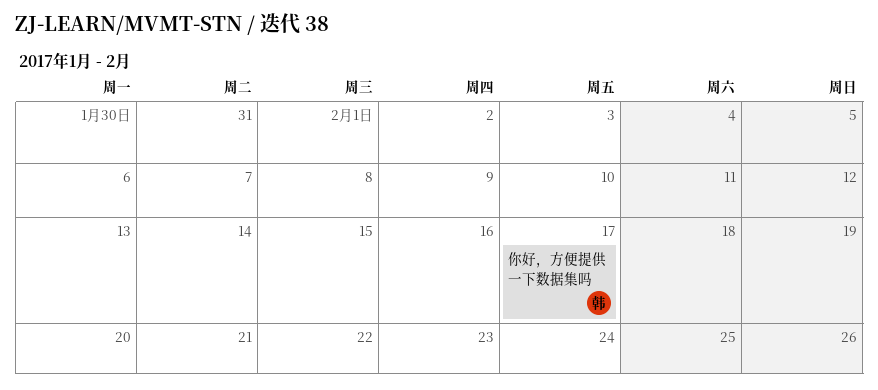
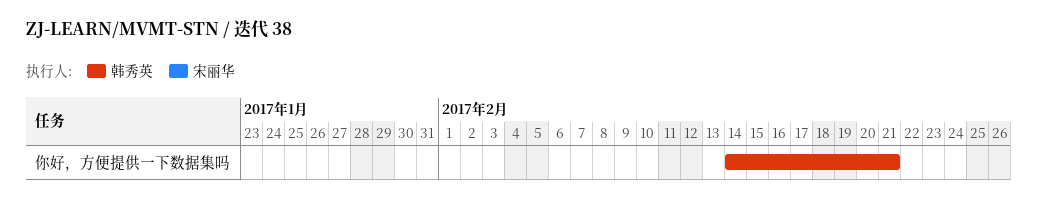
你好，方便提供一下数据集吗, due: Feb 17 -> Feb 21

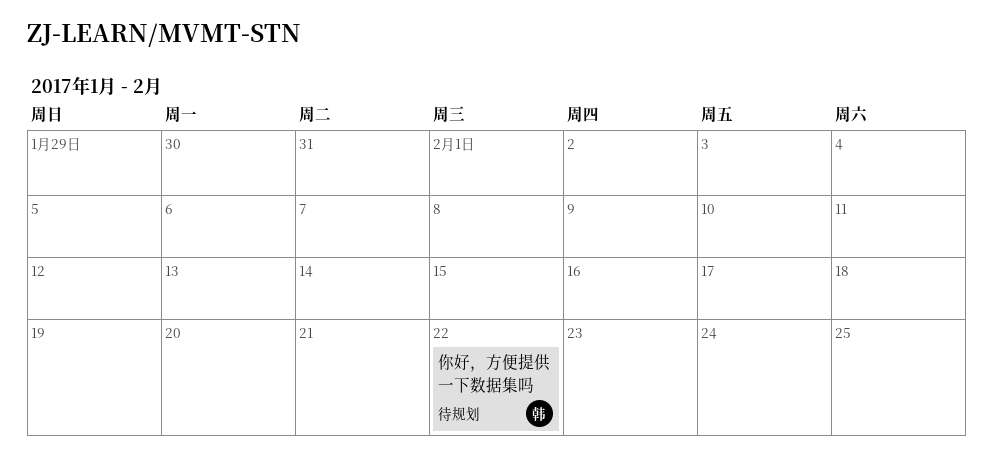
你好，方便提供一下数据集吗, due: Feb 21 -> Feb 22

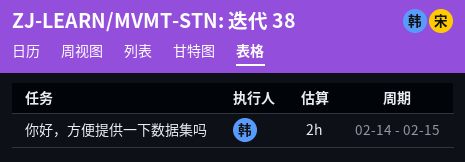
你好，方便提供一下数据集吗, due: Feb 22 -> Feb 15

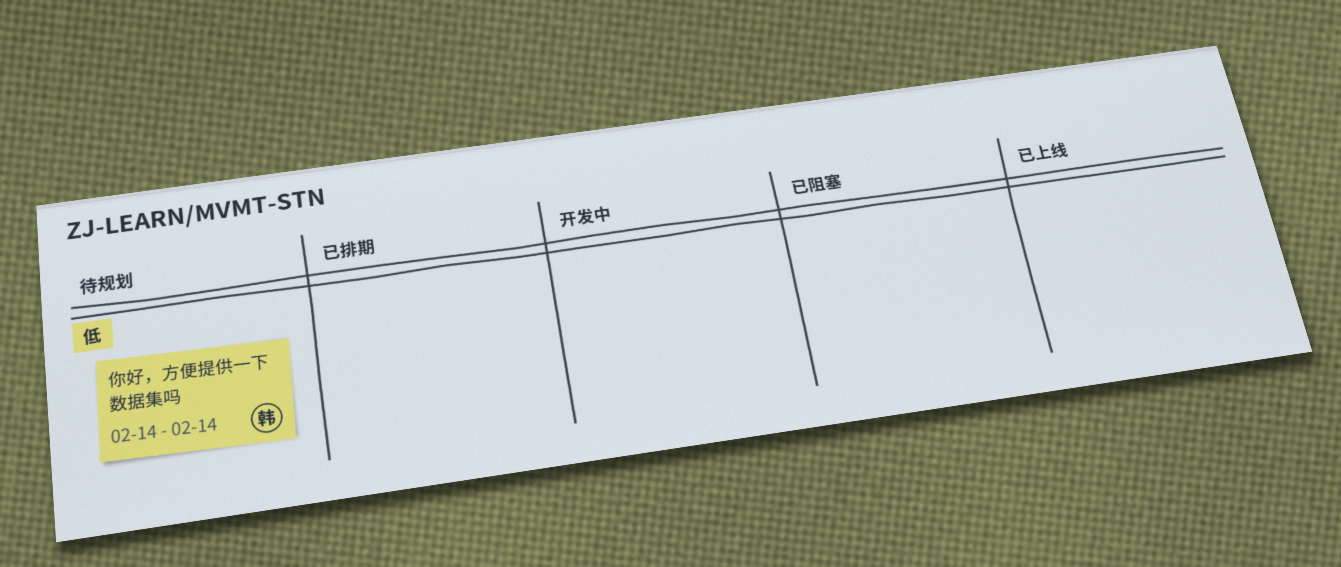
你好，方便提供一下数据集吗, due: Feb 15 -> Feb 14

